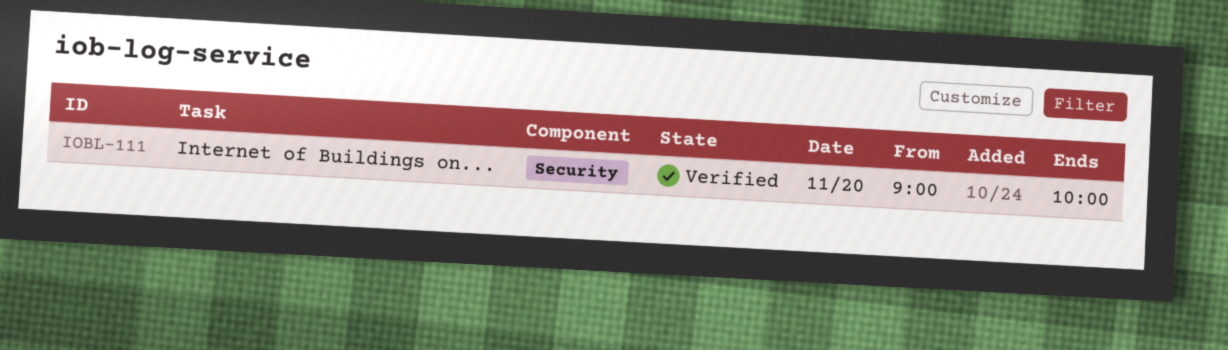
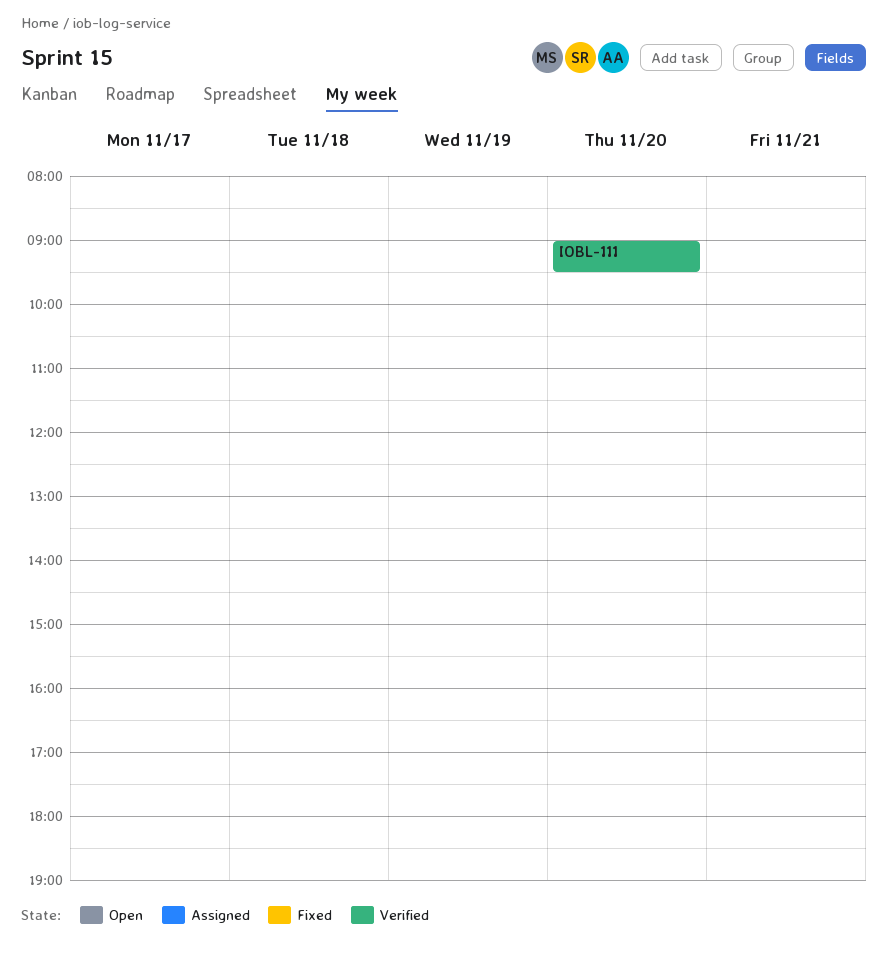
IOBL-111, ends: 10:00 -> 09:30

